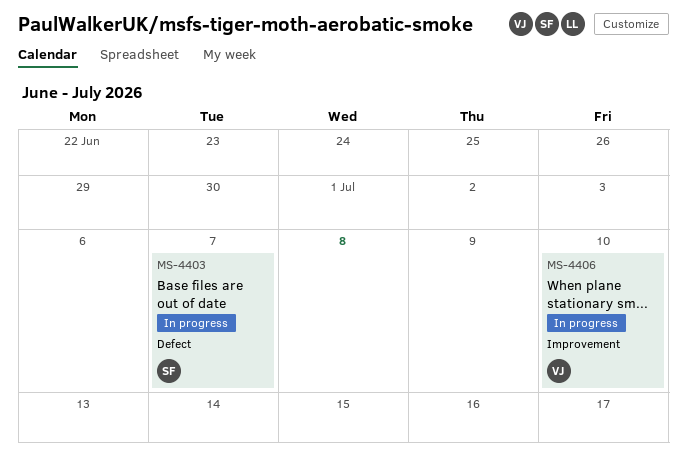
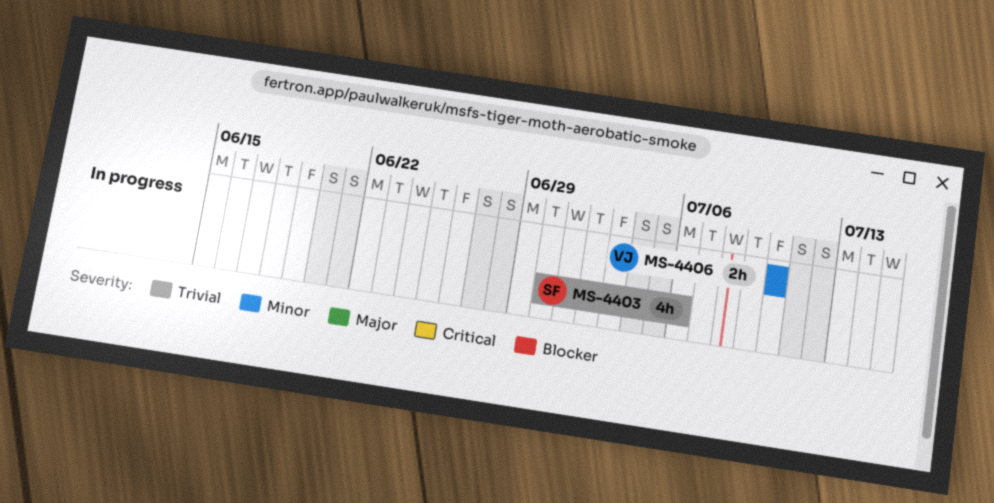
MS-4403, due: Jul 7 -> Jul 6

